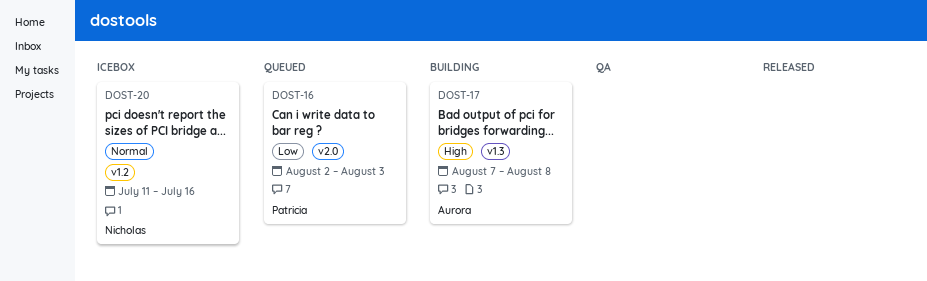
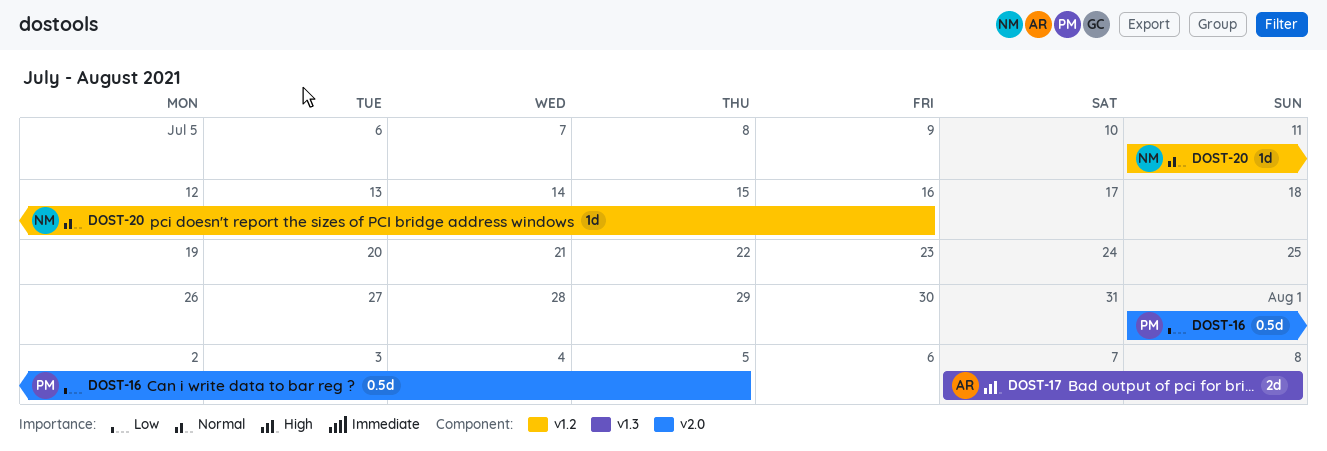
DOST-16, start: Aug 2 -> Aug 1
DOST-16, due: Aug 3 -> Aug 5

